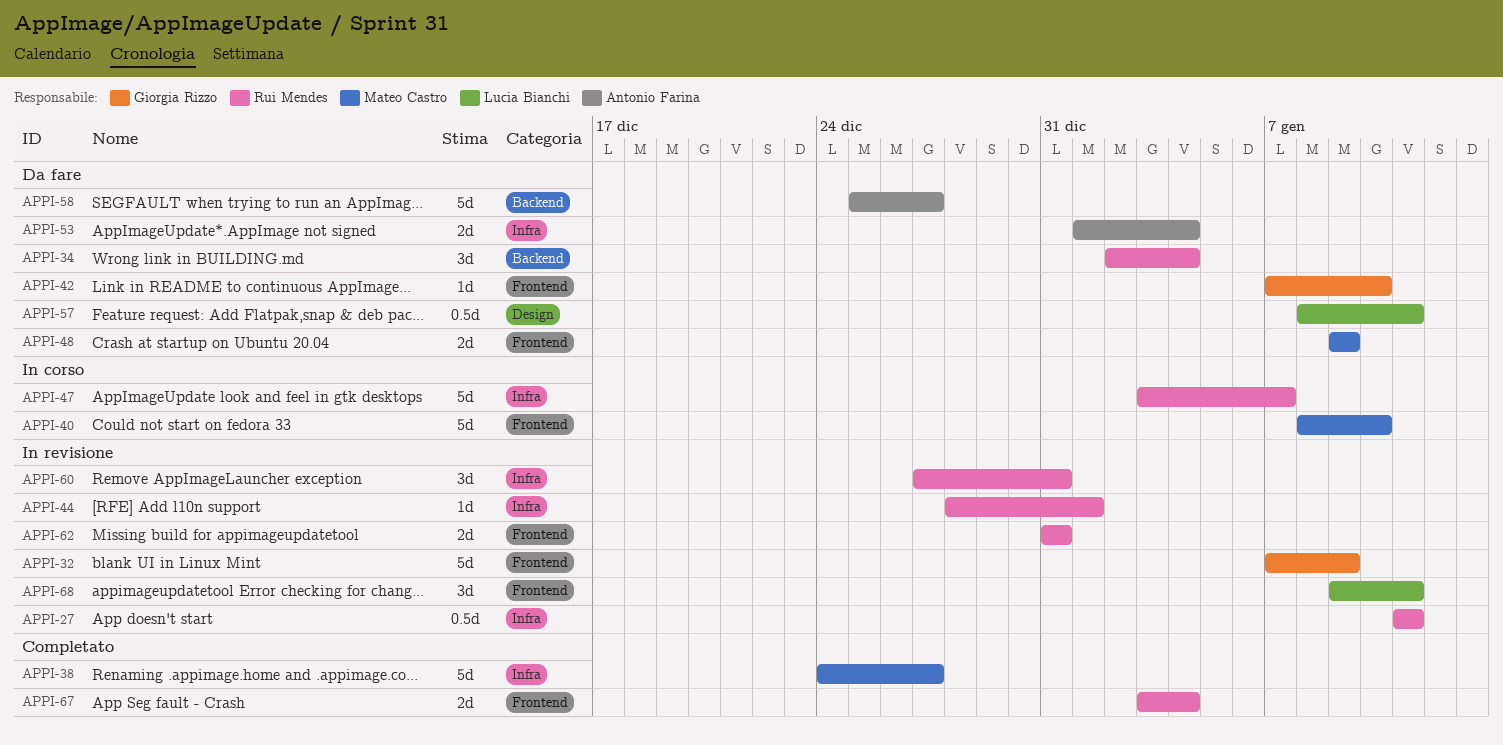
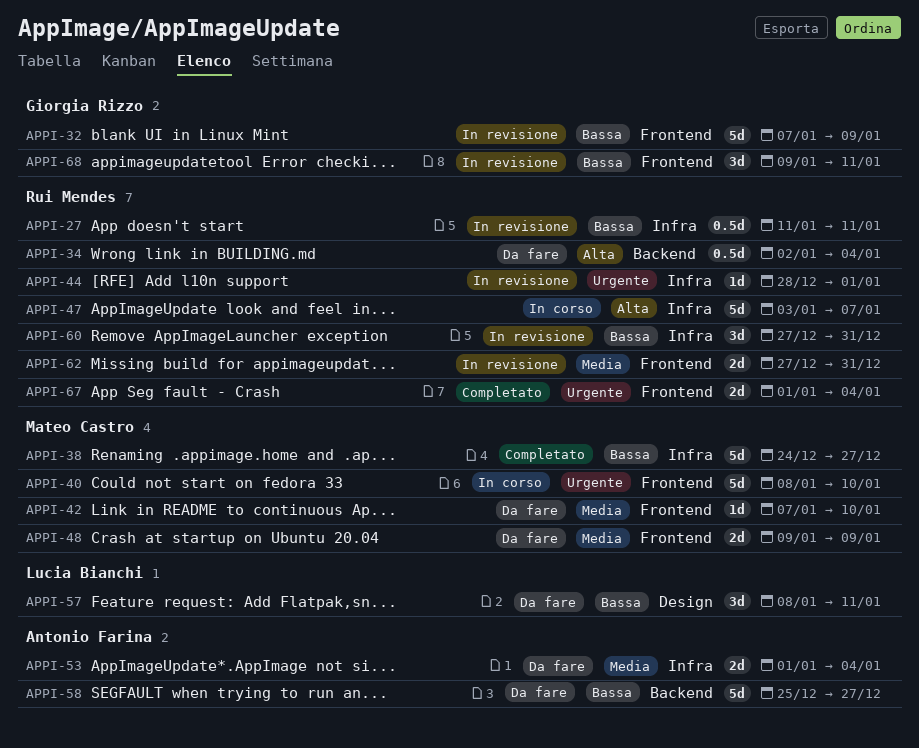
APPI-34, estimate: 3d -> 0.5d
APPI-42, owner: Giorgia Rizzo -> Mateo Castro
APPI-57, estimate: 0.5d -> 3d
APPI-62, start: Dec 31 -> Dec 27
APPI-67, start: Jan 3 -> Jan 1
APPI-68, owner: Lucia Bianchi -> Giorgia Rizzo

